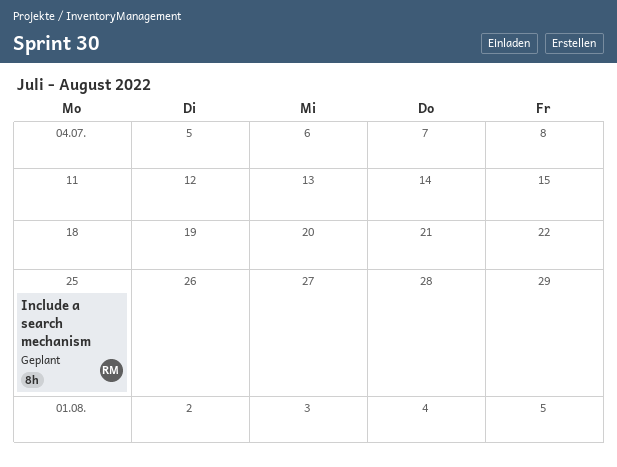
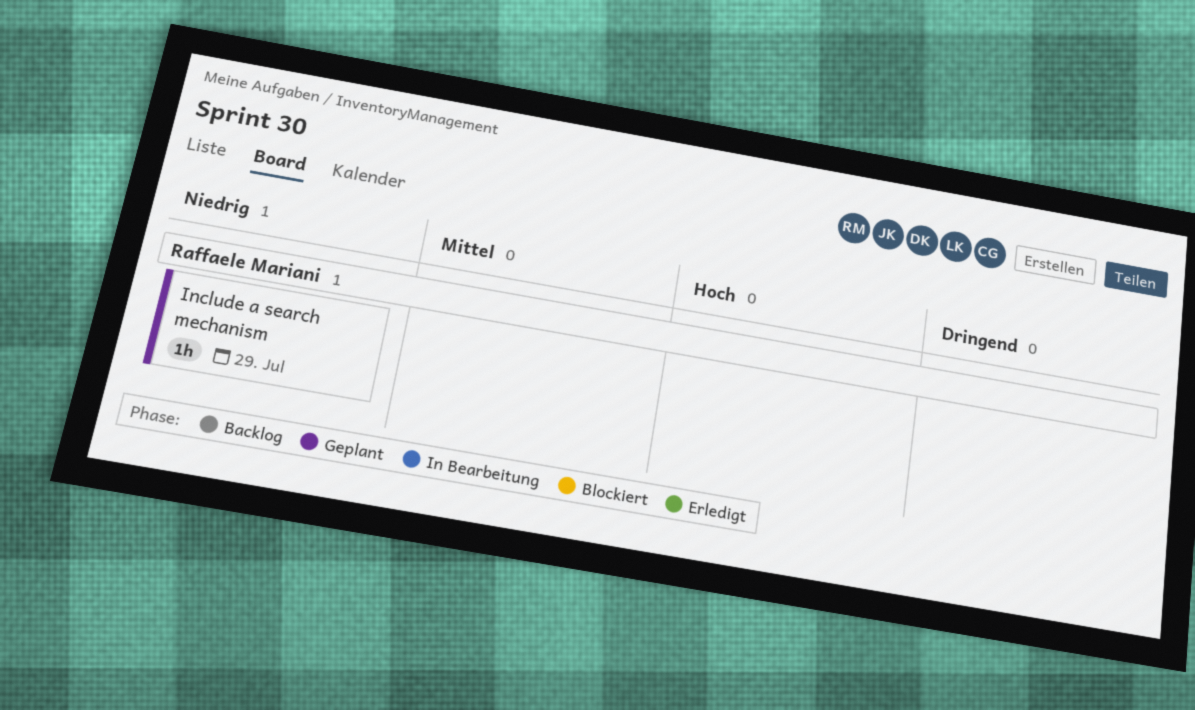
Include a search mechanism, estimate: 8h -> 1h
Include a search mechanism, due: Jul 25 -> Jul 29

